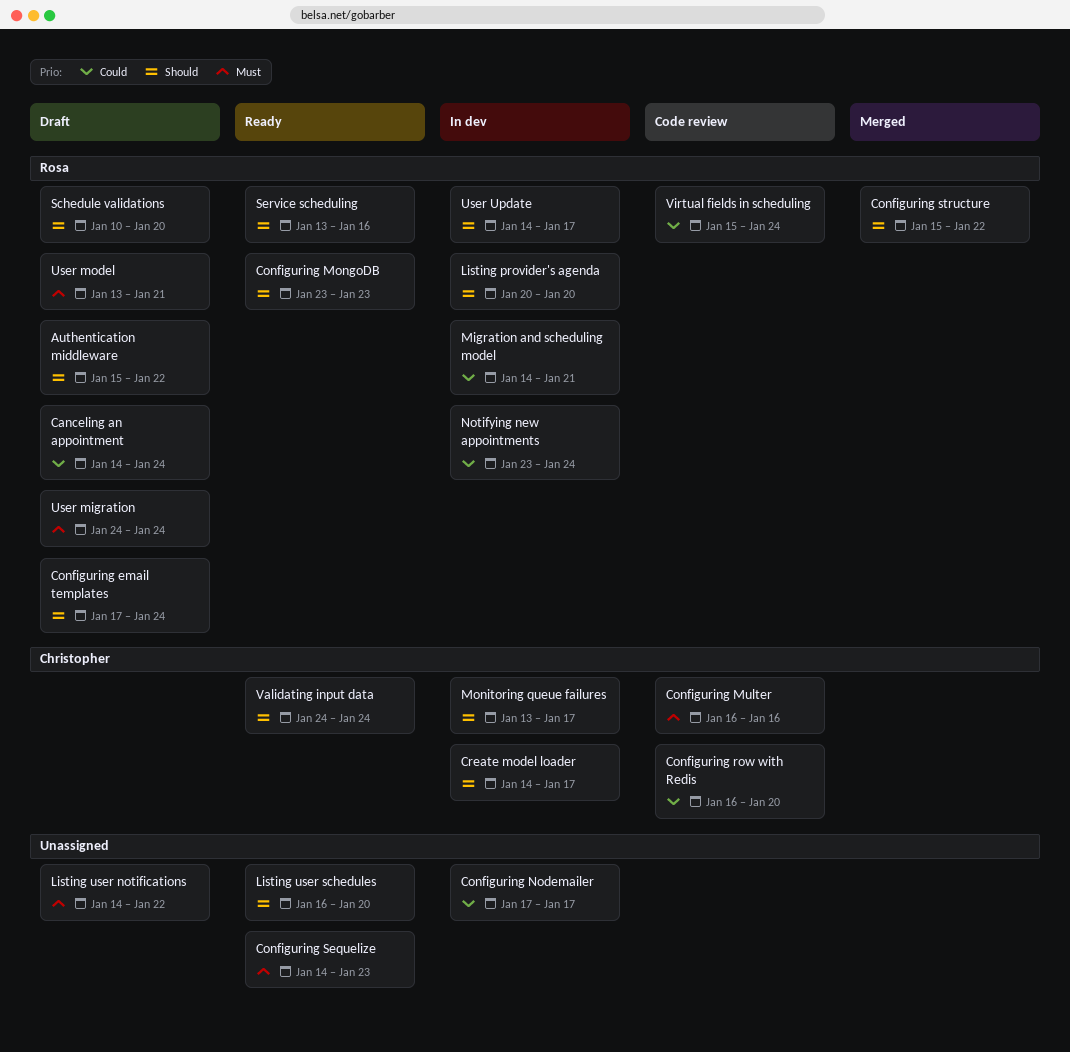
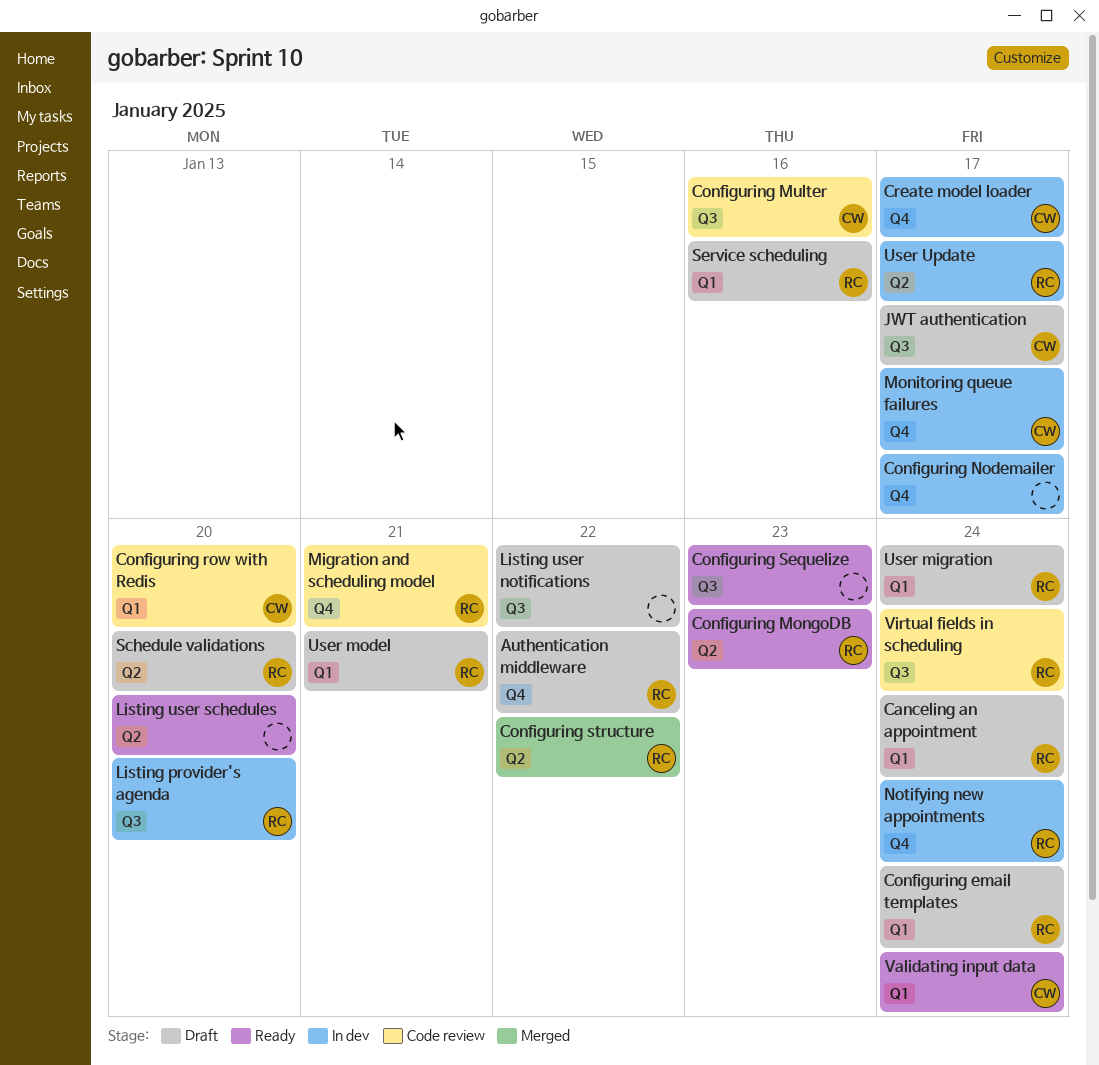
JWT authentication: none -> present
Migration and scheduling model, status: In dev -> Code review
Service scheduling, status: Ready -> Draft

